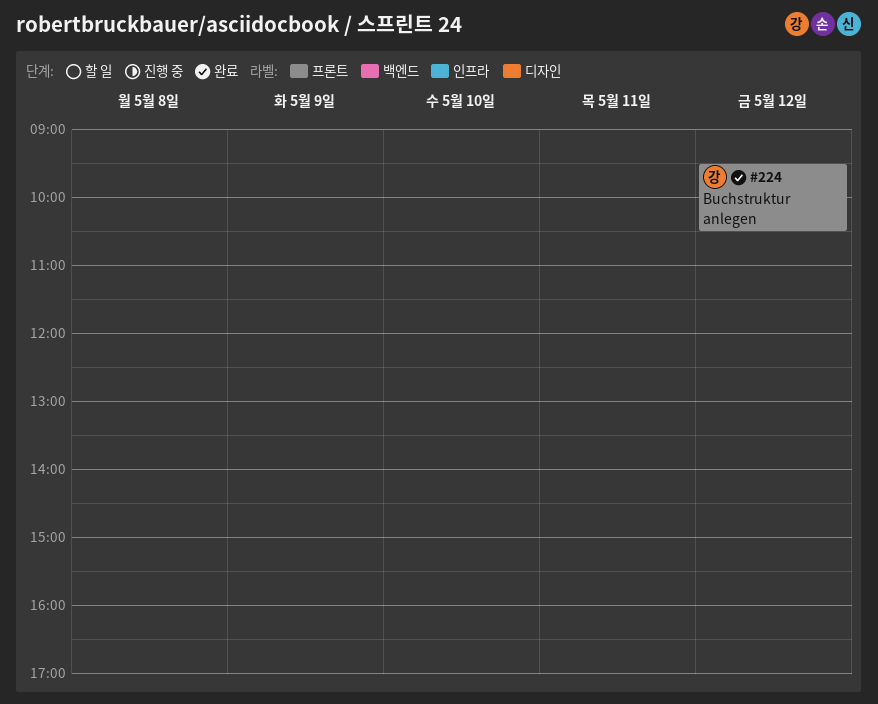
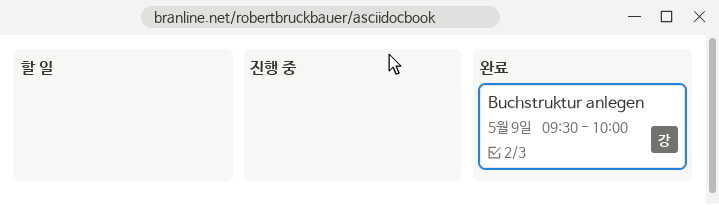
Buchstruktur anlegen, day: May 12 -> May 9
Buchstruktur anlegen, ends: 10:30 -> 10:00

